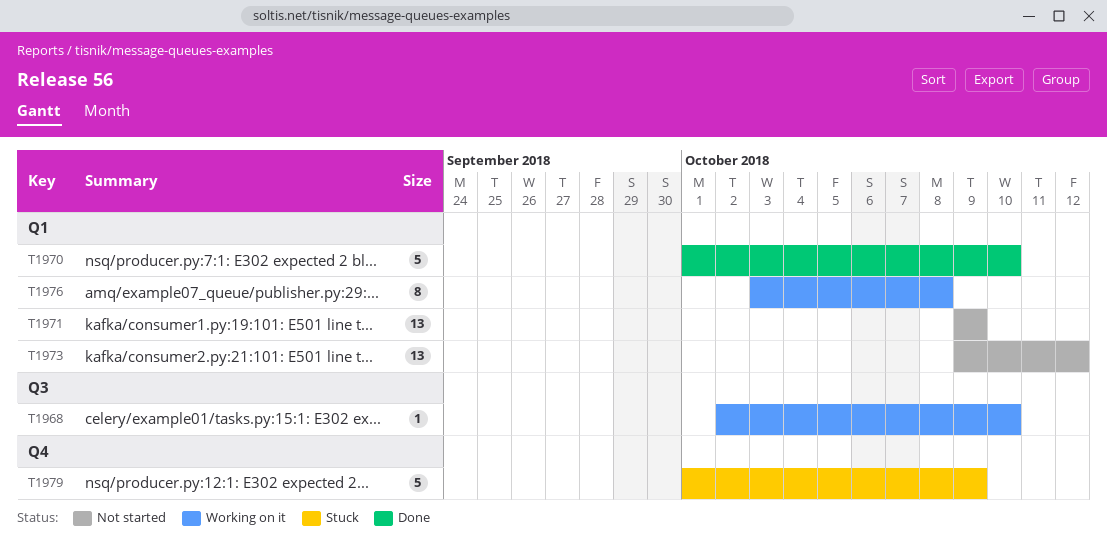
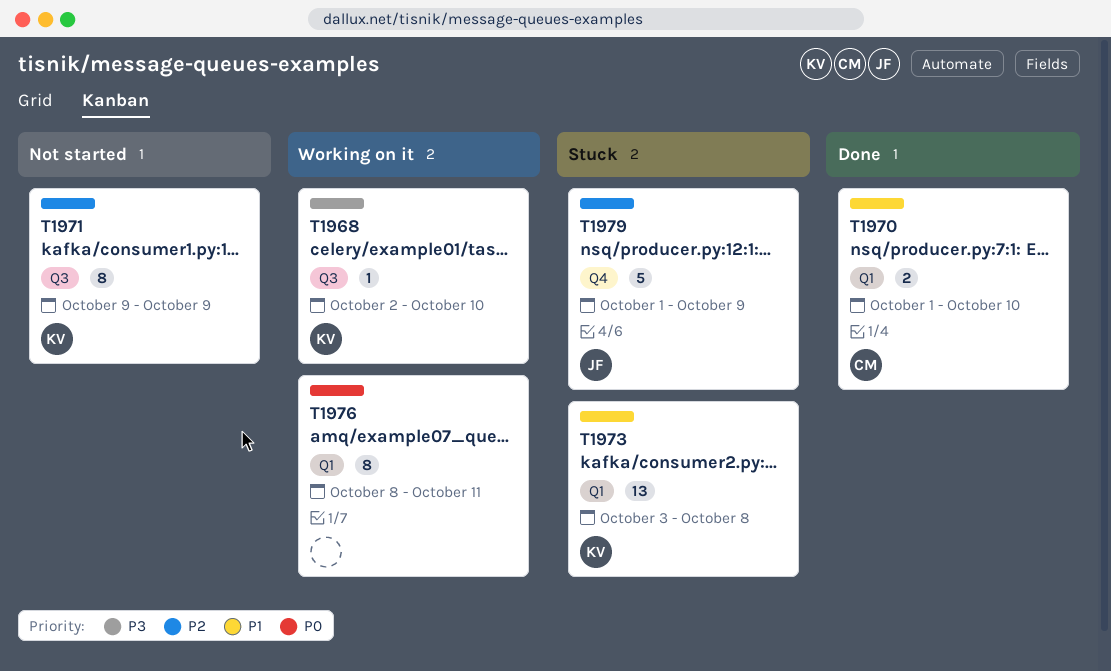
T1970, estimate: 5 -> 2
T1971, label: Q1 -> Q3
T1971, estimate: 13 -> 8
T1973, status: Not started -> Stuck
T1973, start: Oct 9 -> Oct 3
T1973, due: Oct 12 -> Oct 8
T1976, start: Oct 3 -> Oct 8
T1976, due: Oct 8 -> Oct 11

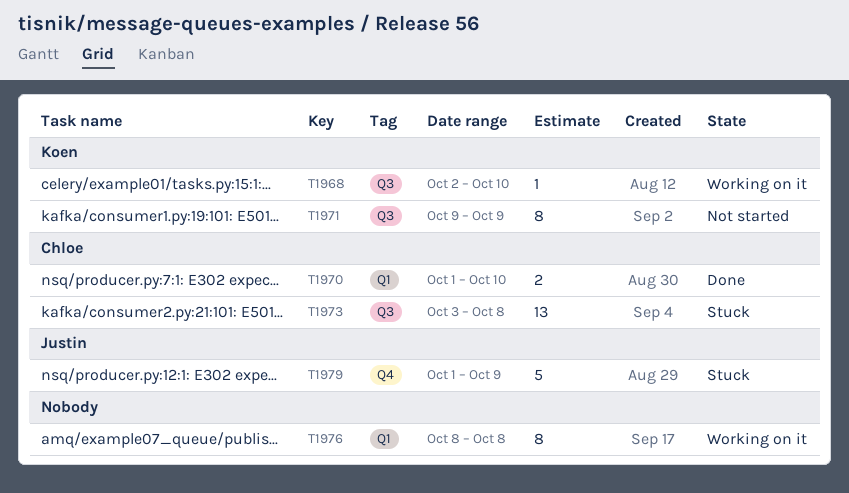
T1973, owner: Koen -> Chloe
T1973, label: Q1 -> Q3
T1976, due: Oct 11 -> Oct 8

